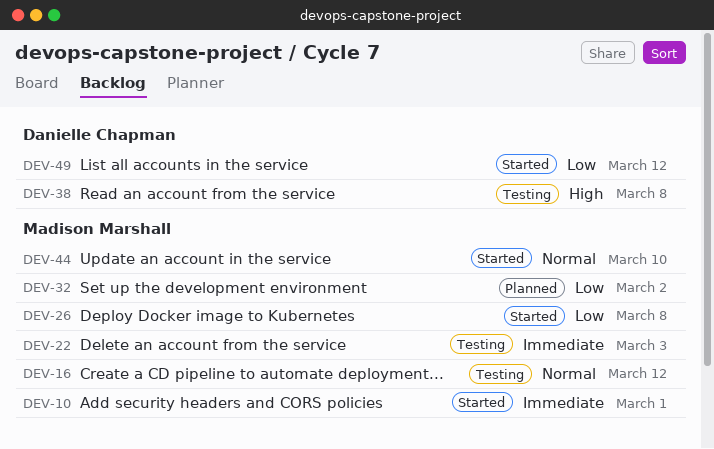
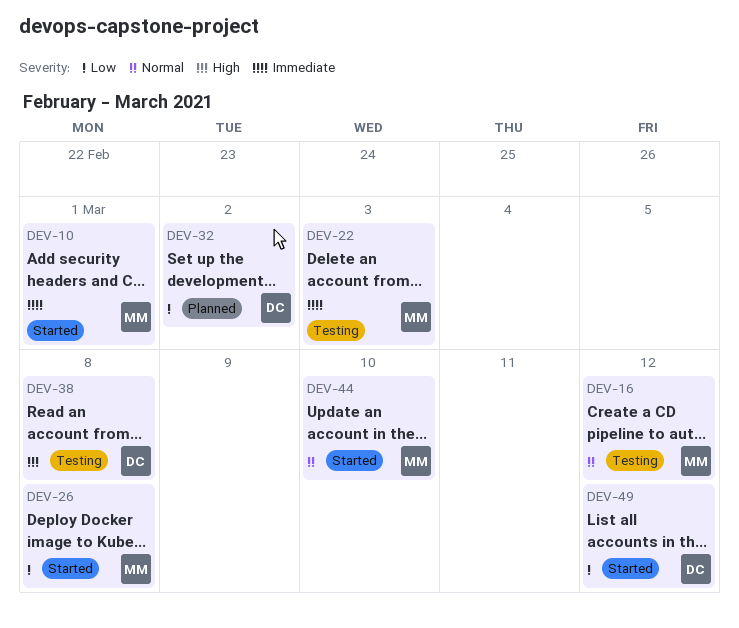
DEV-32, owner: Madison Marshall -> Danielle Chapman

